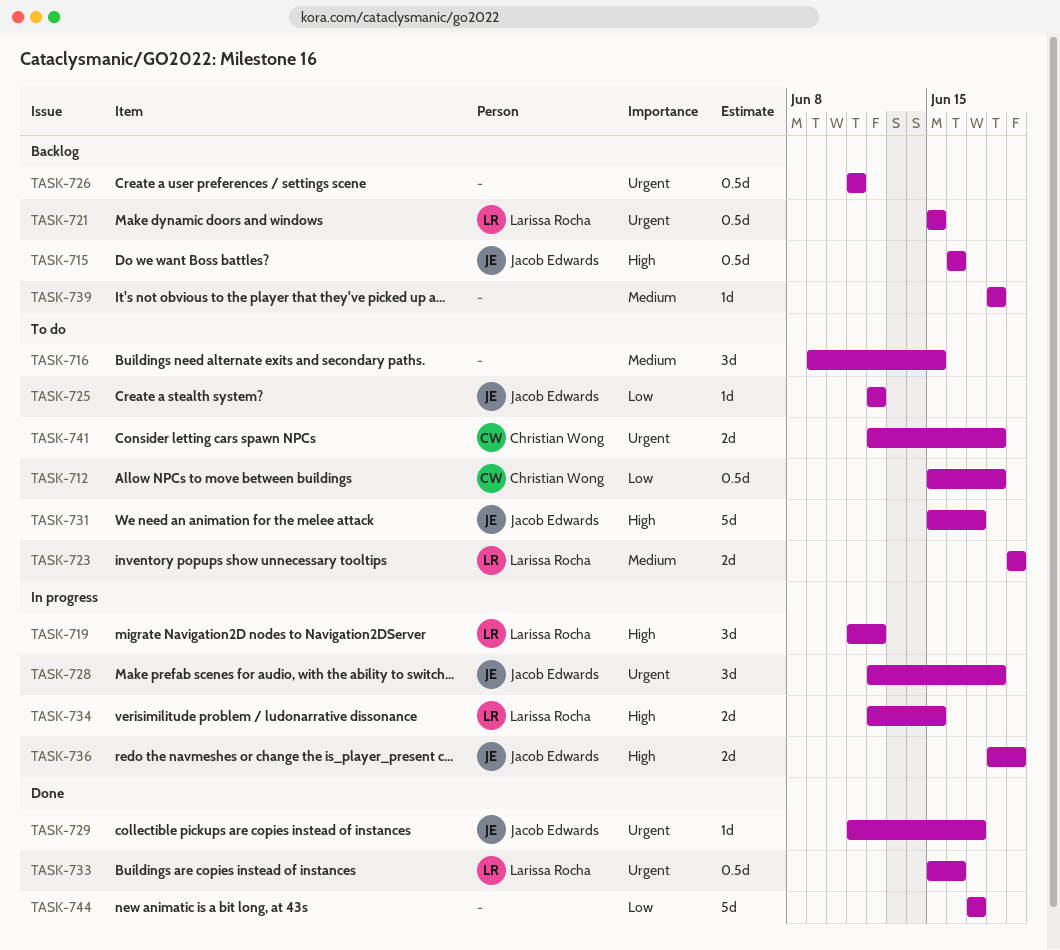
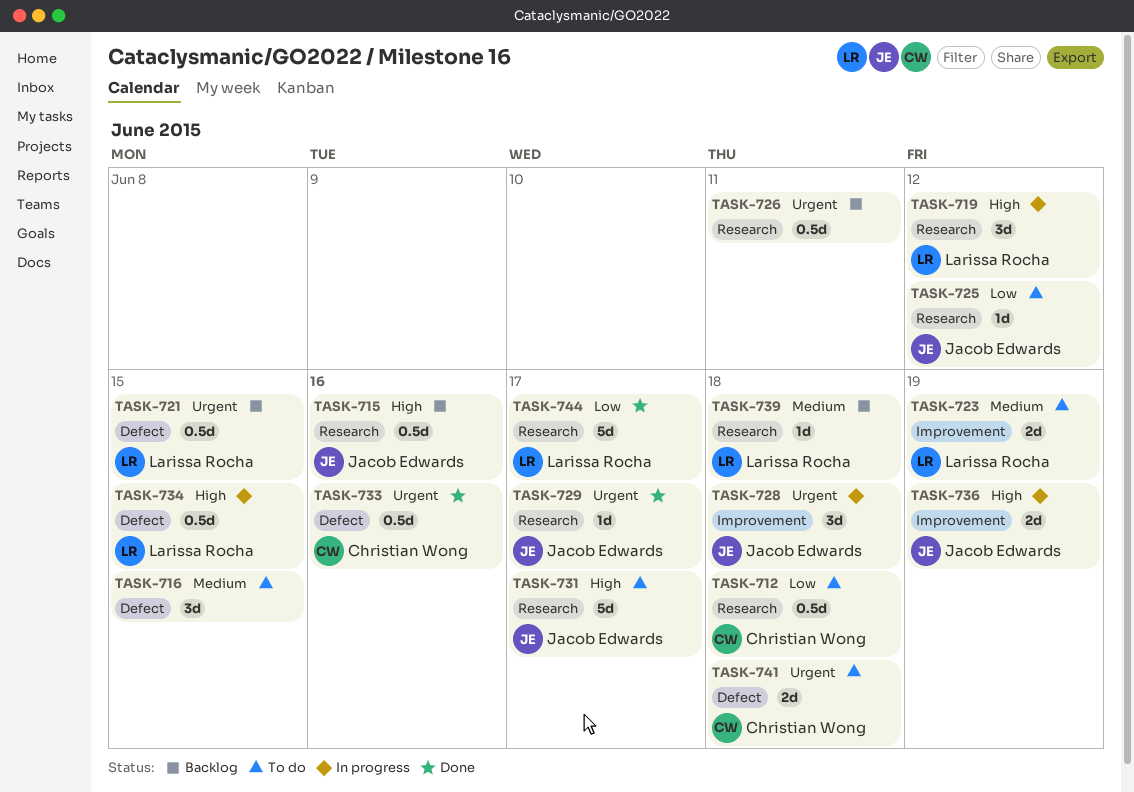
TASK-733, owner: Larissa Rocha -> Christian Wong
TASK-734, estimate: 2d -> 0.5d
TASK-739, owner: none -> Larissa Rocha
TASK-744, owner: none -> Larissa Rocha

